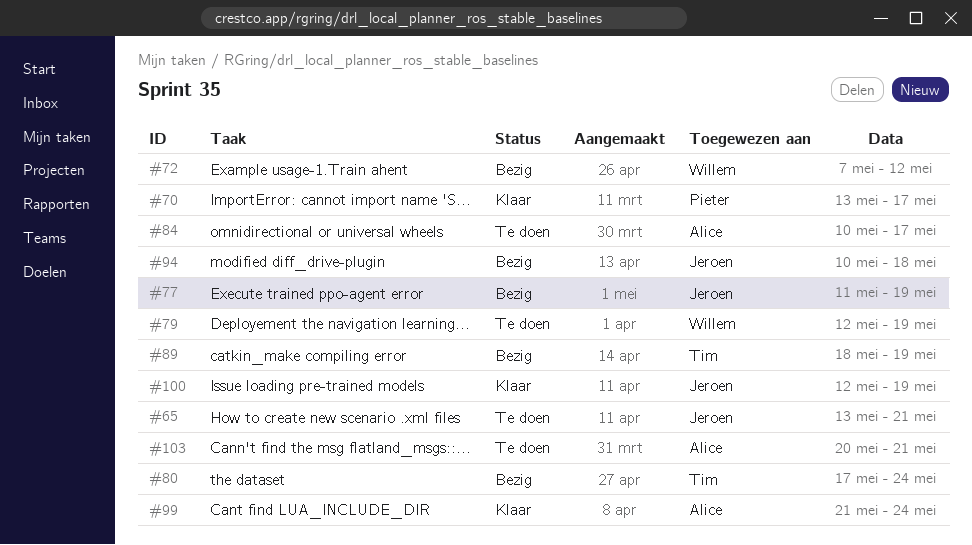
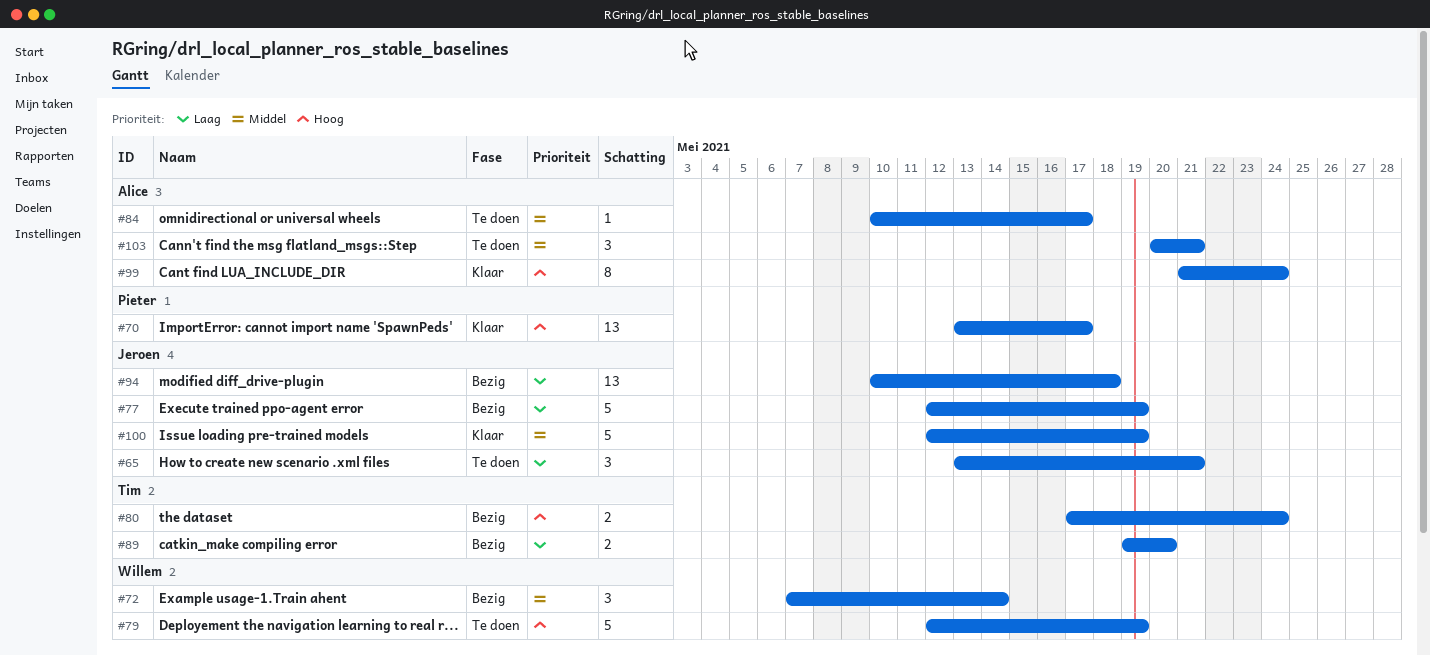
#72, due: May 12 -> May 14
#77, start: May 11 -> May 12
#89, start: May 18 -> May 19
#89, due: May 19 -> May 20

